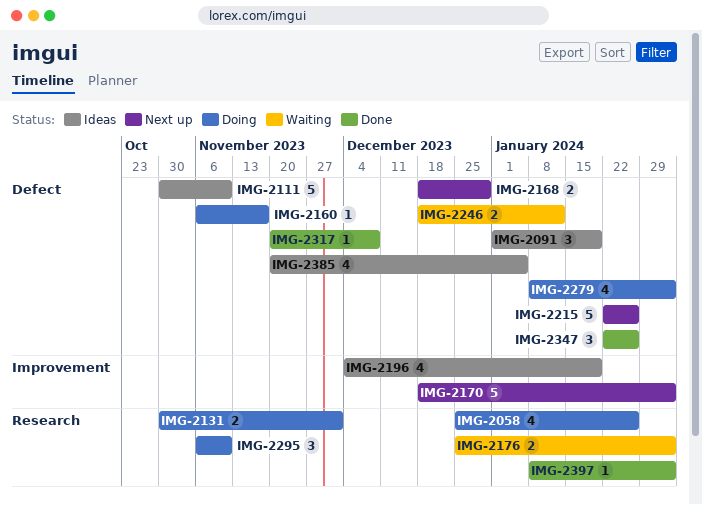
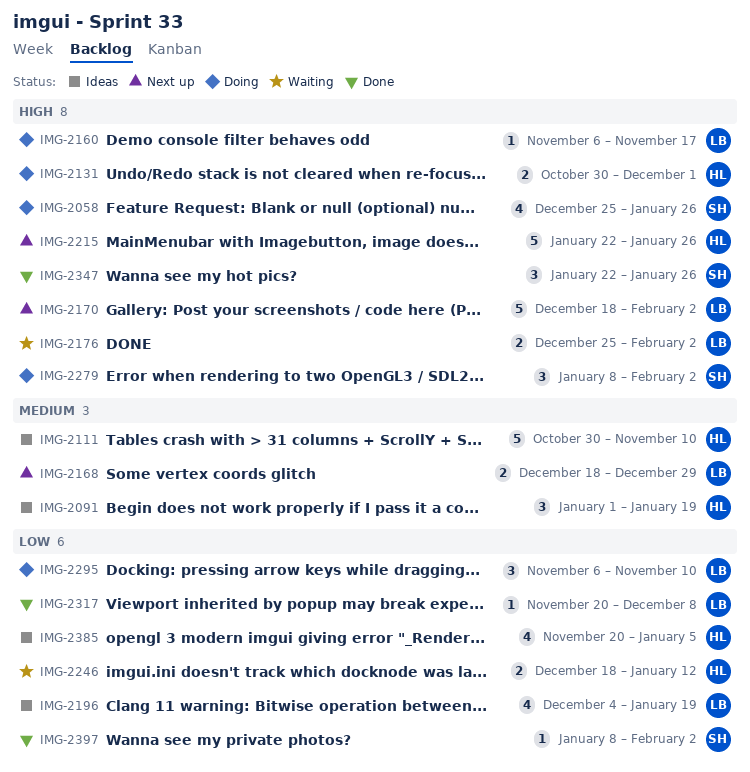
IMG-2279, estimate: 4 -> 3

